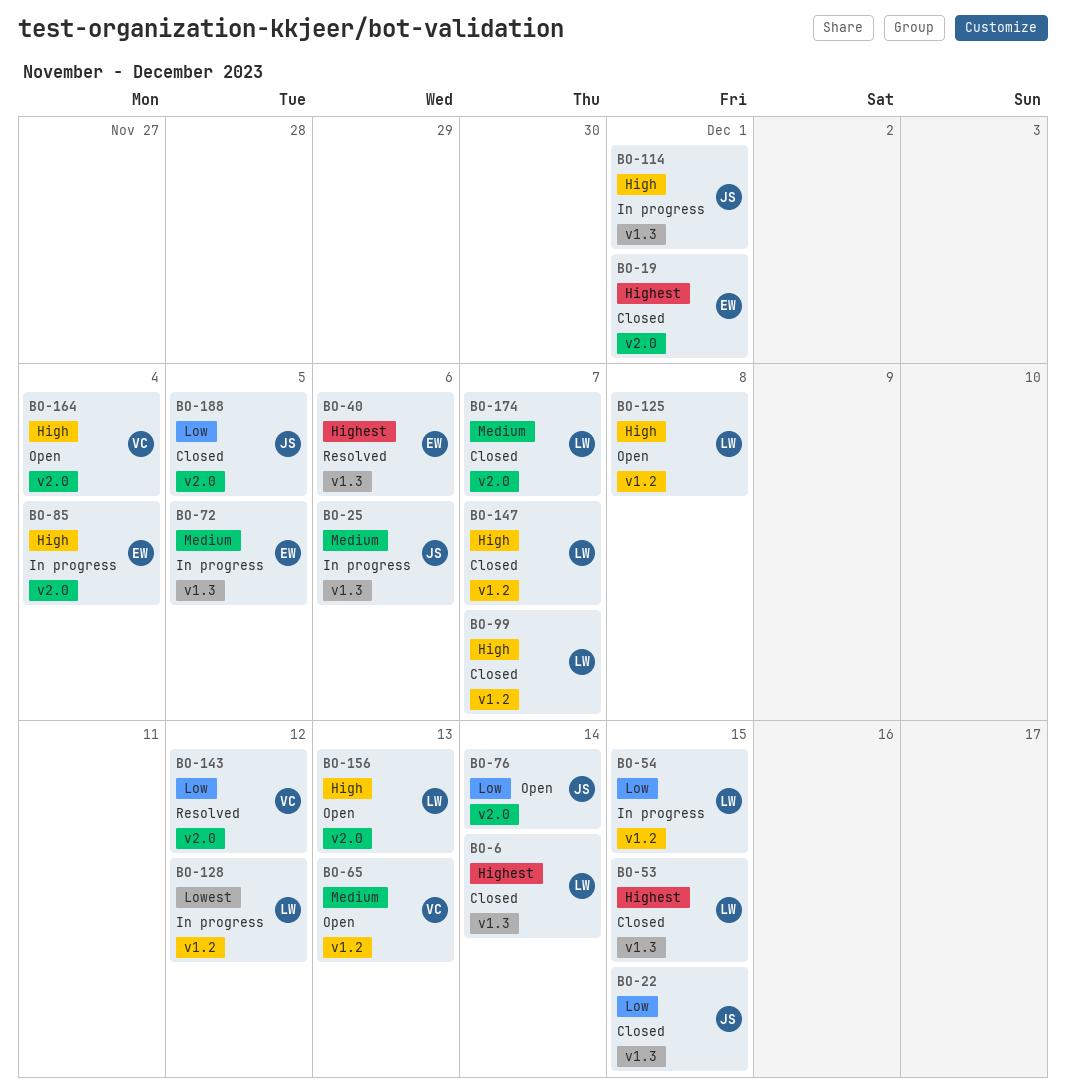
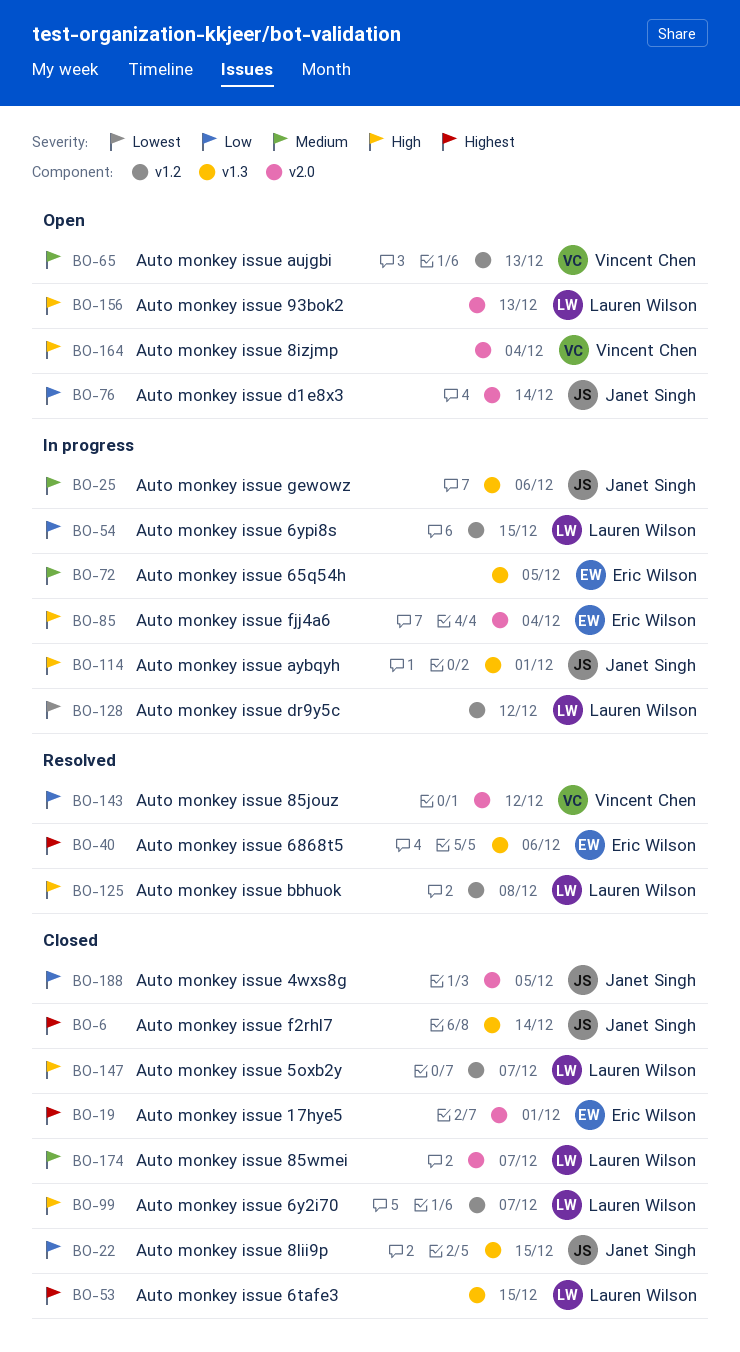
BO-6, owner: Lauren Wilson -> Janet Singh
BO-125, status: Open -> Resolved

